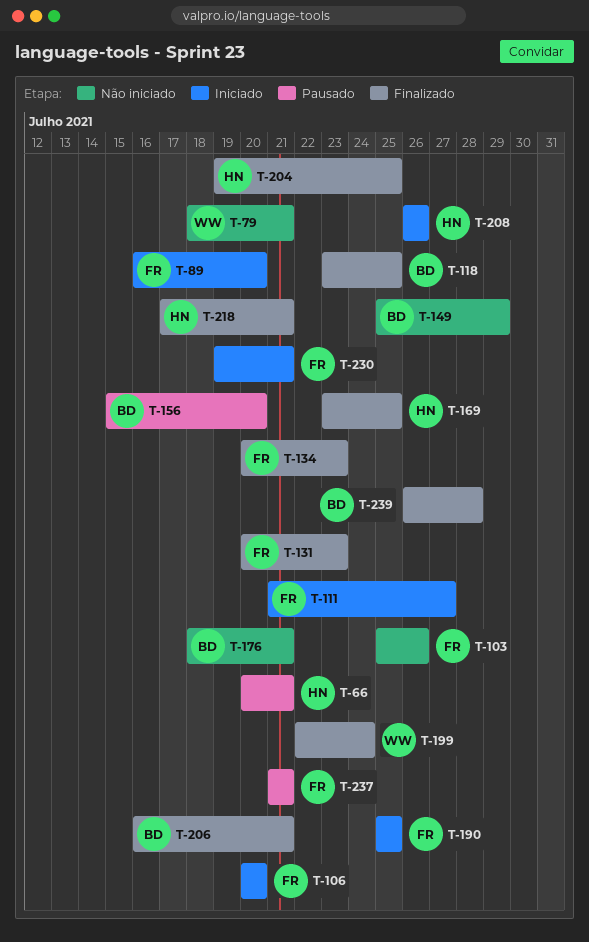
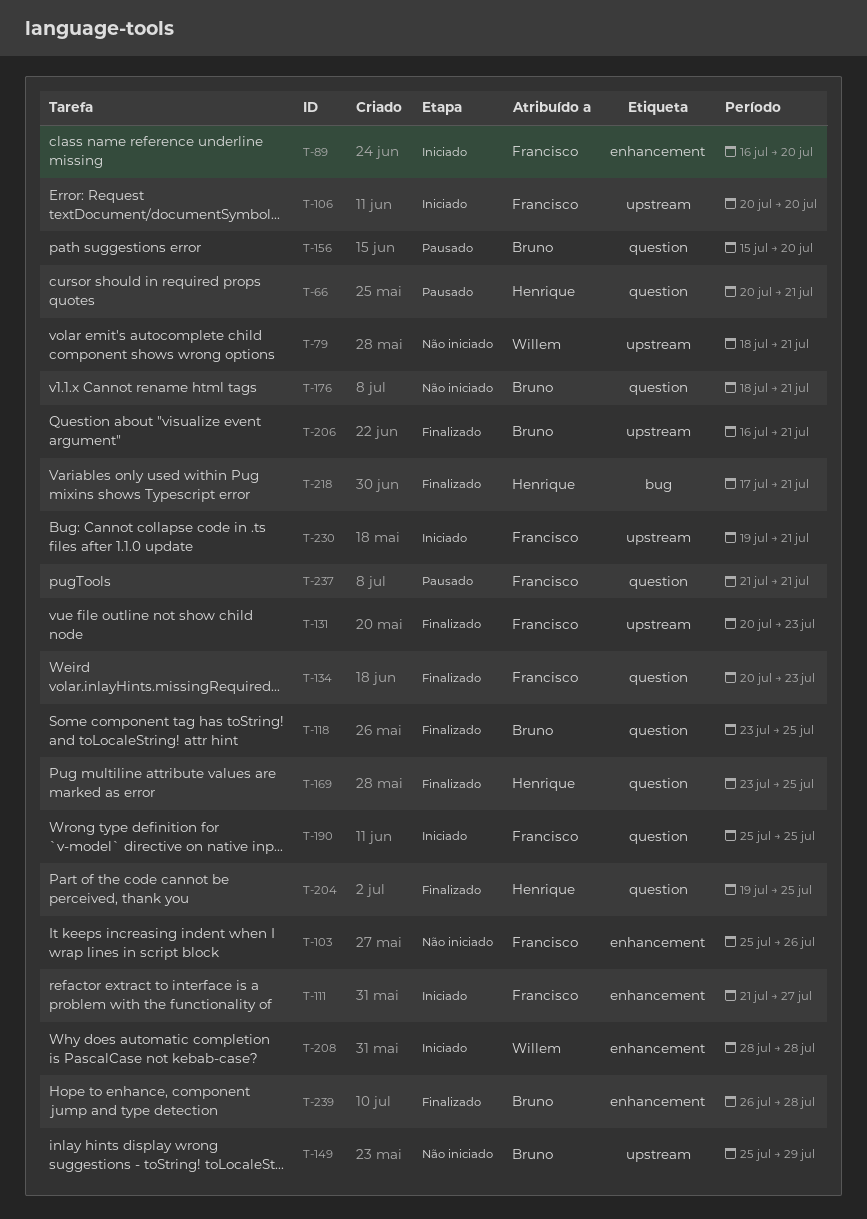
T-199: present -> none
T-208, owner: Henrique -> Willem
T-208, start: Jul 26 -> Jul 28
T-208, due: Jul 26 -> Jul 28

